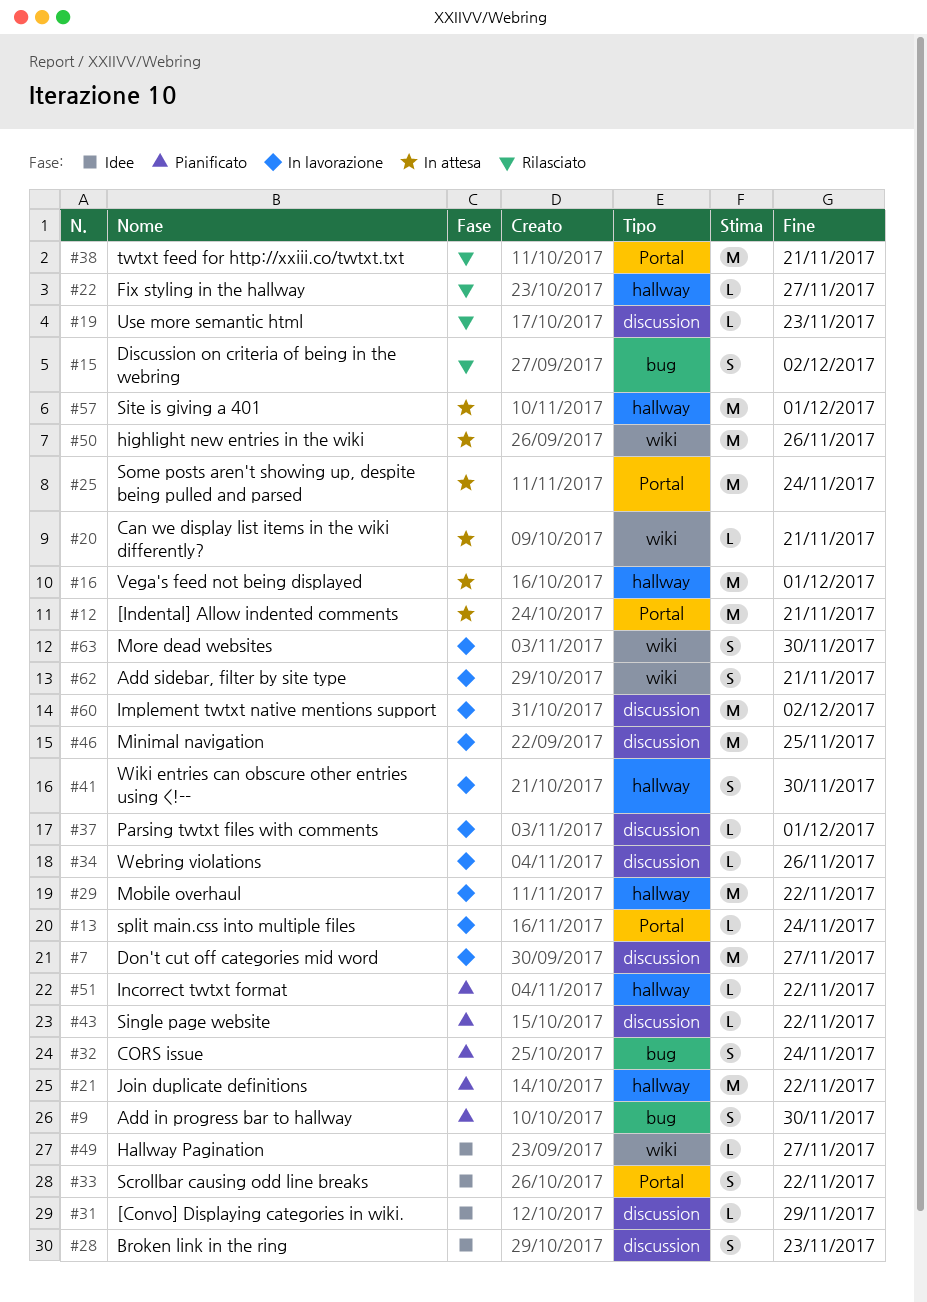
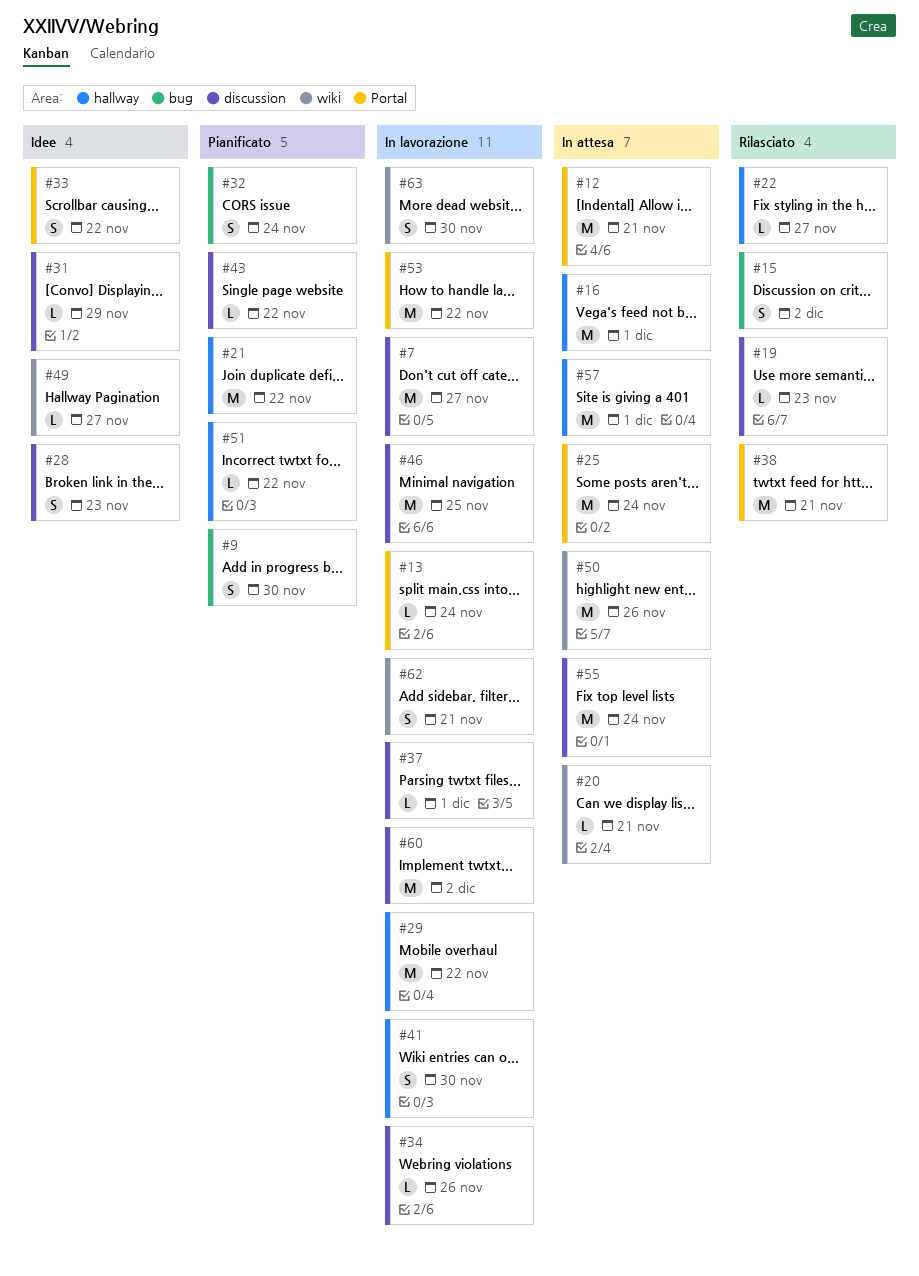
#53: none -> present
#55: none -> present

